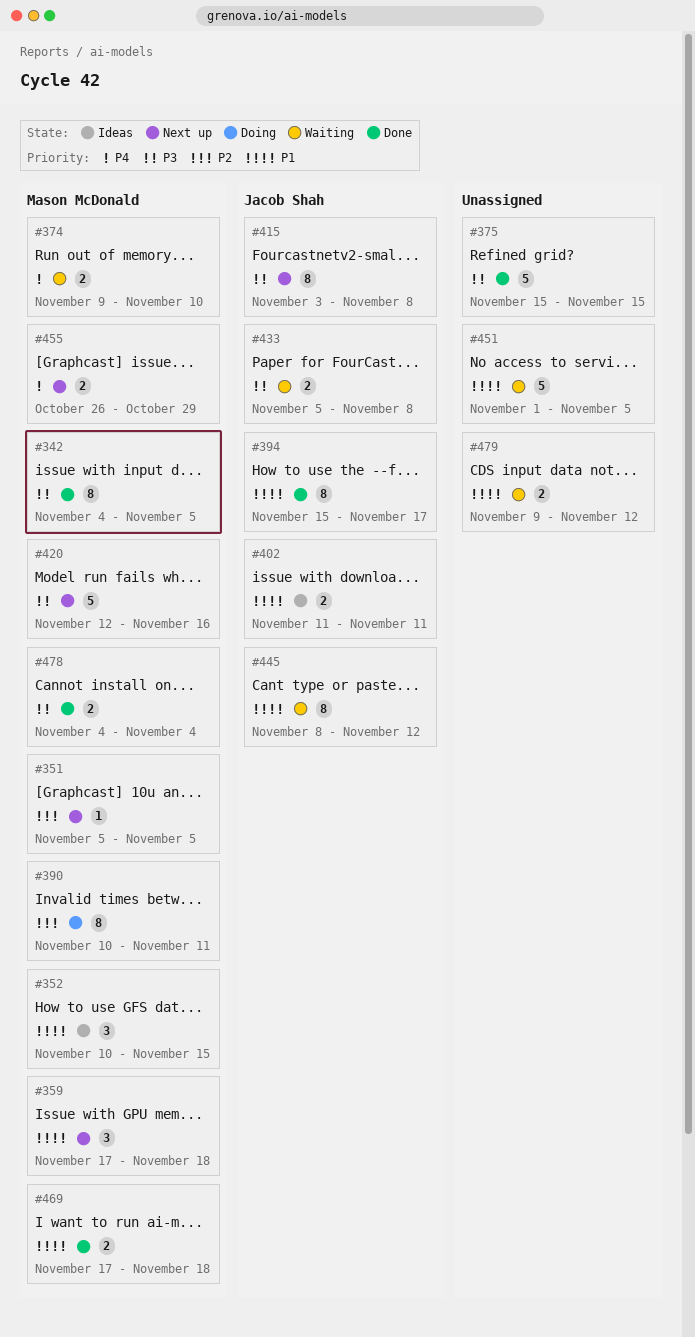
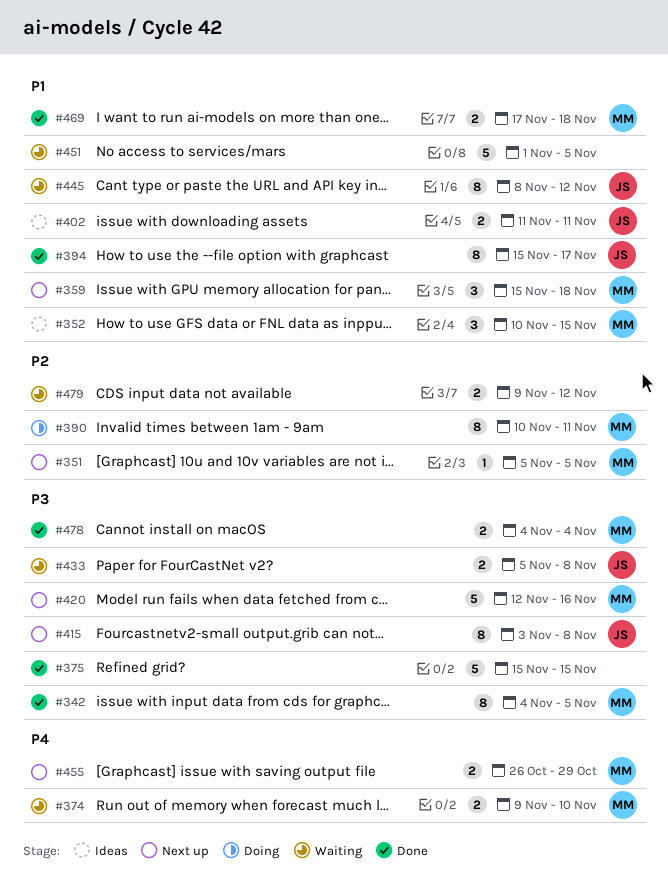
#359, start: Nov 17 -> Nov 15
#479, priority: P1 -> P2

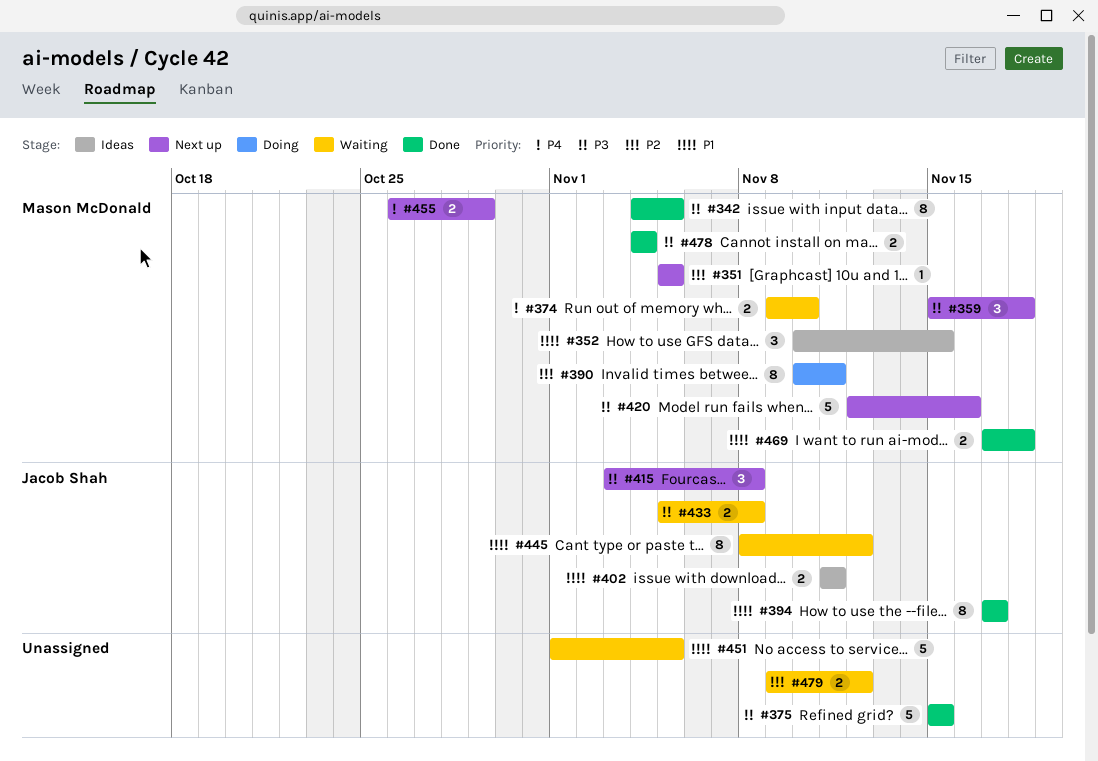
#359, priority: P1 -> P3
#394, start: Nov 15 -> Nov 17
#415, estimate: 8 -> 3

